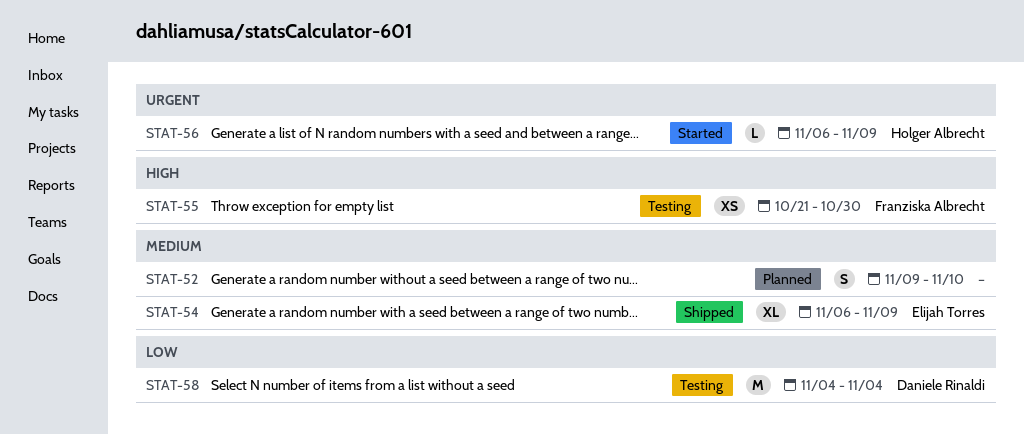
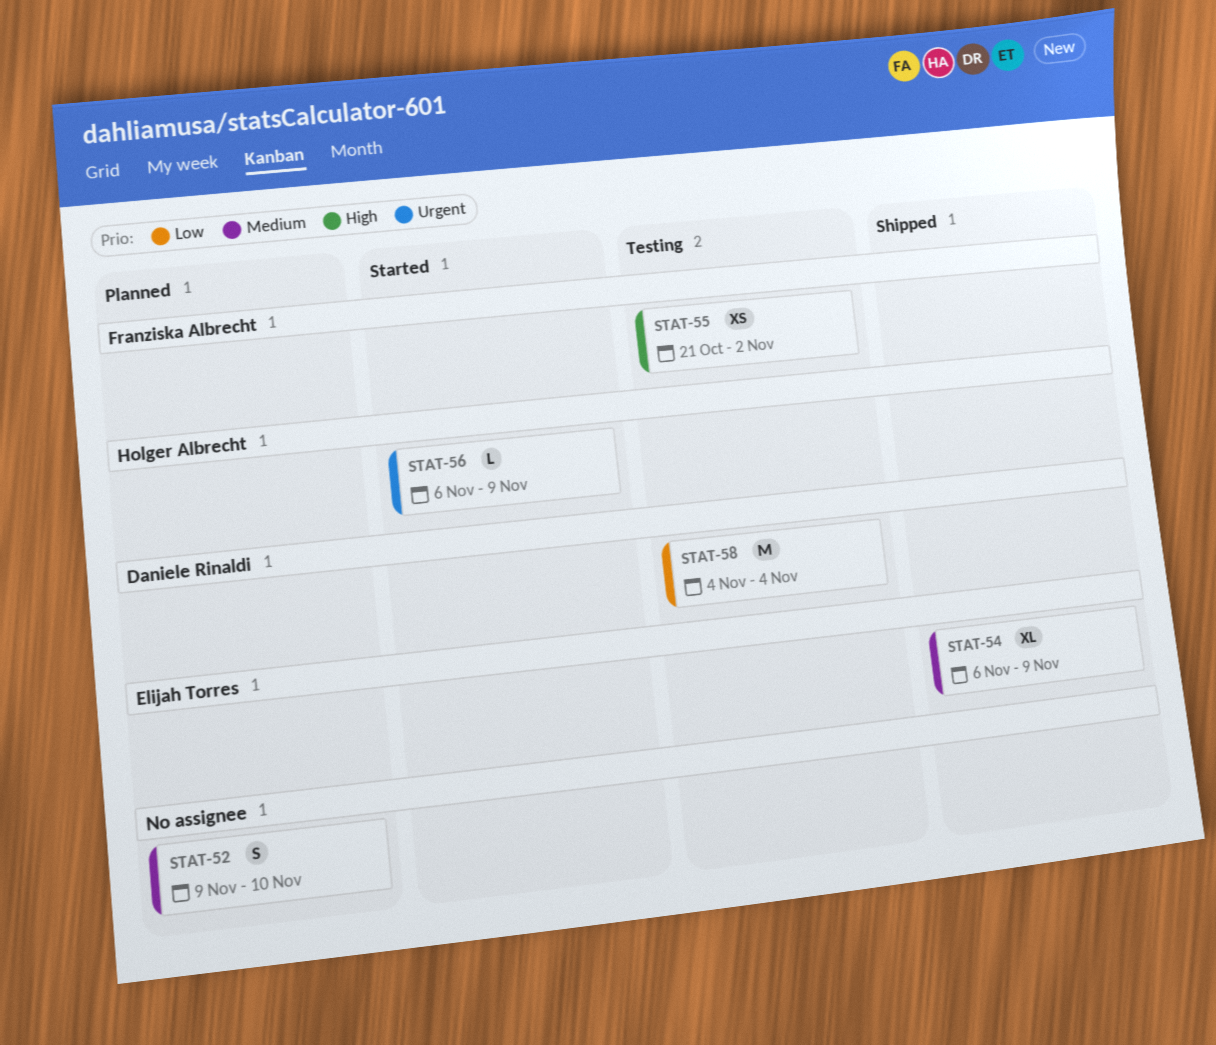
STAT-55, due: Oct 30 -> Nov 2

